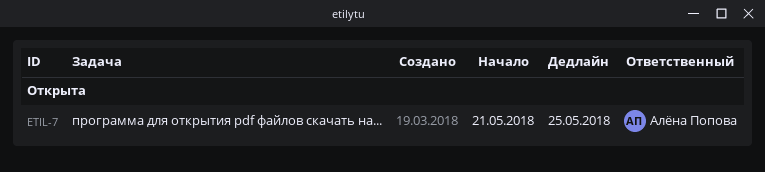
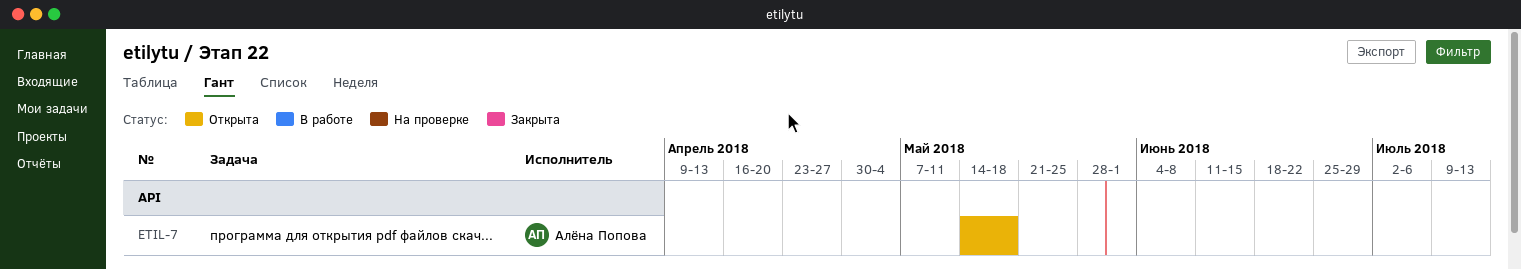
ETIL-7, start: May 21 -> May 14
ETIL-7, due: May 25 -> May 18

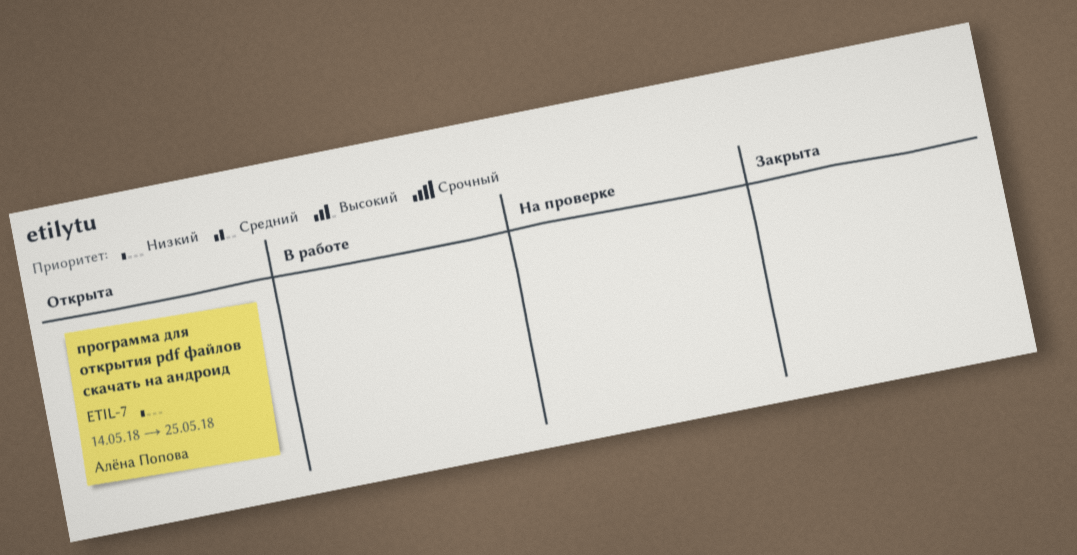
ETIL-7, due: May 18 -> May 25

